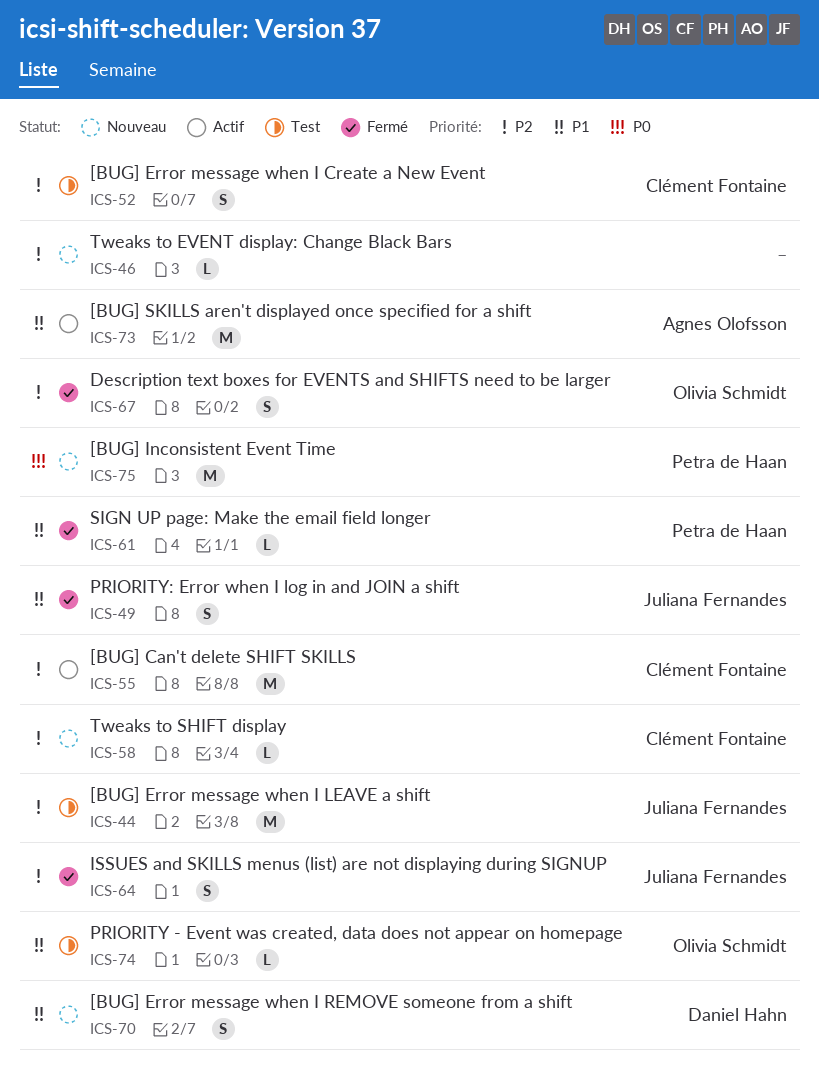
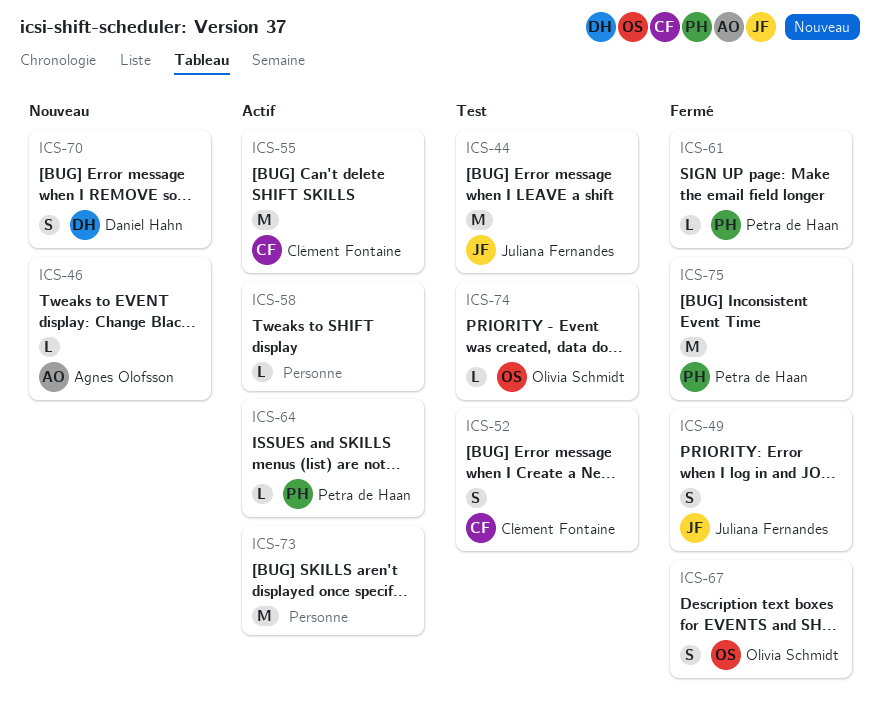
ICS-46, owner: none -> Agnes Olofsson
ICS-58, status: Nouveau -> Actif
ICS-58, owner: Clément Fontaine -> none
ICS-64, status: Fermé -> Actif
ICS-64, owner: Juliana Fernandes -> Petra de Haan
ICS-64, estimate: S -> L
ICS-73, owner: Agnes Olofsson -> none
ICS-75, status: Nouveau -> Fermé

